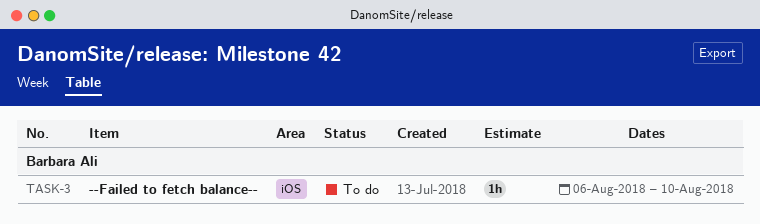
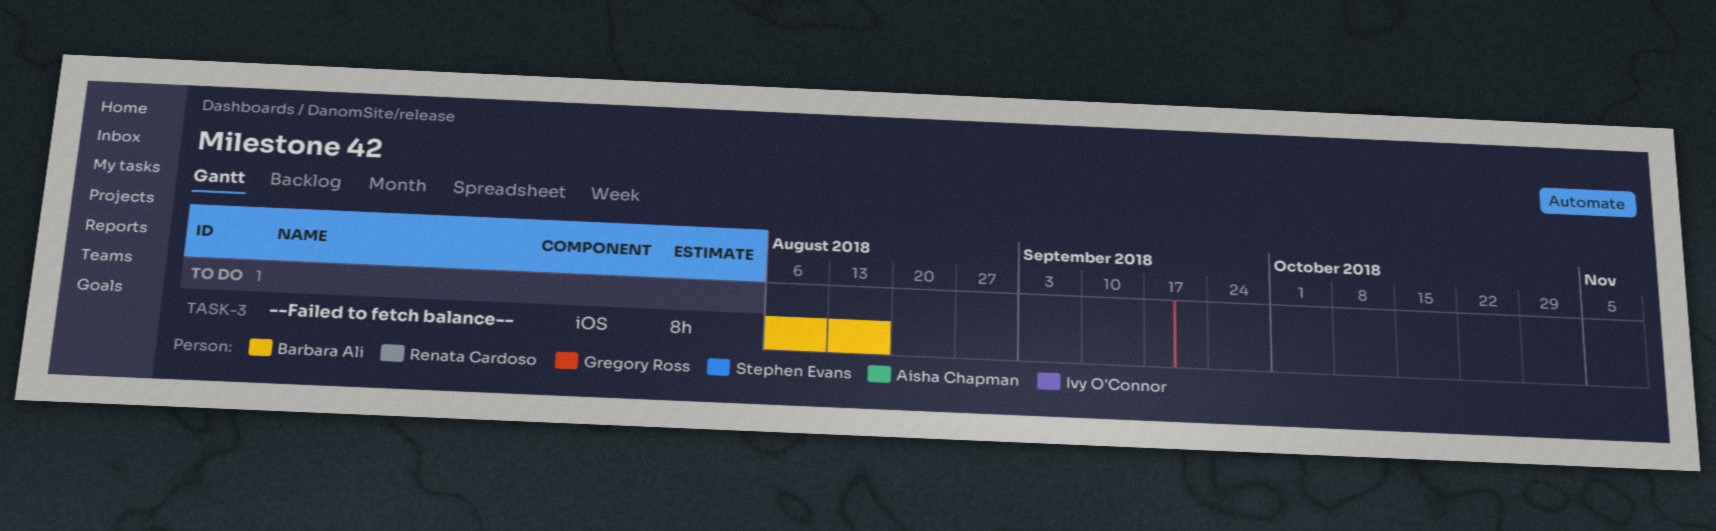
TASK-3, estimate: 1h -> 8h
TASK-3, due: Aug 10 -> Aug 17

